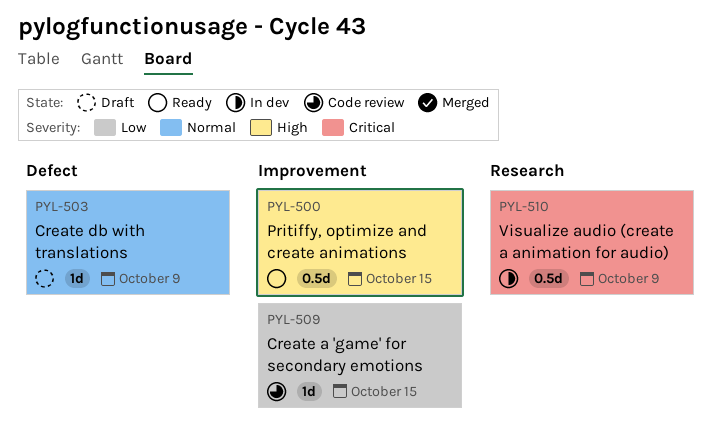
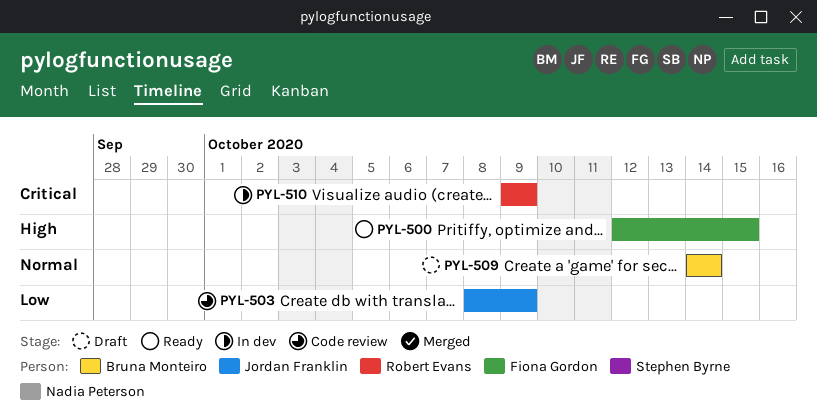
PYL-503, status: Draft -> Code review
PYL-503, priority: Normal -> Low
PYL-509, status: Code review -> Draft
PYL-509, priority: Low -> Normal
PYL-509, due: Oct 15 -> Oct 14

